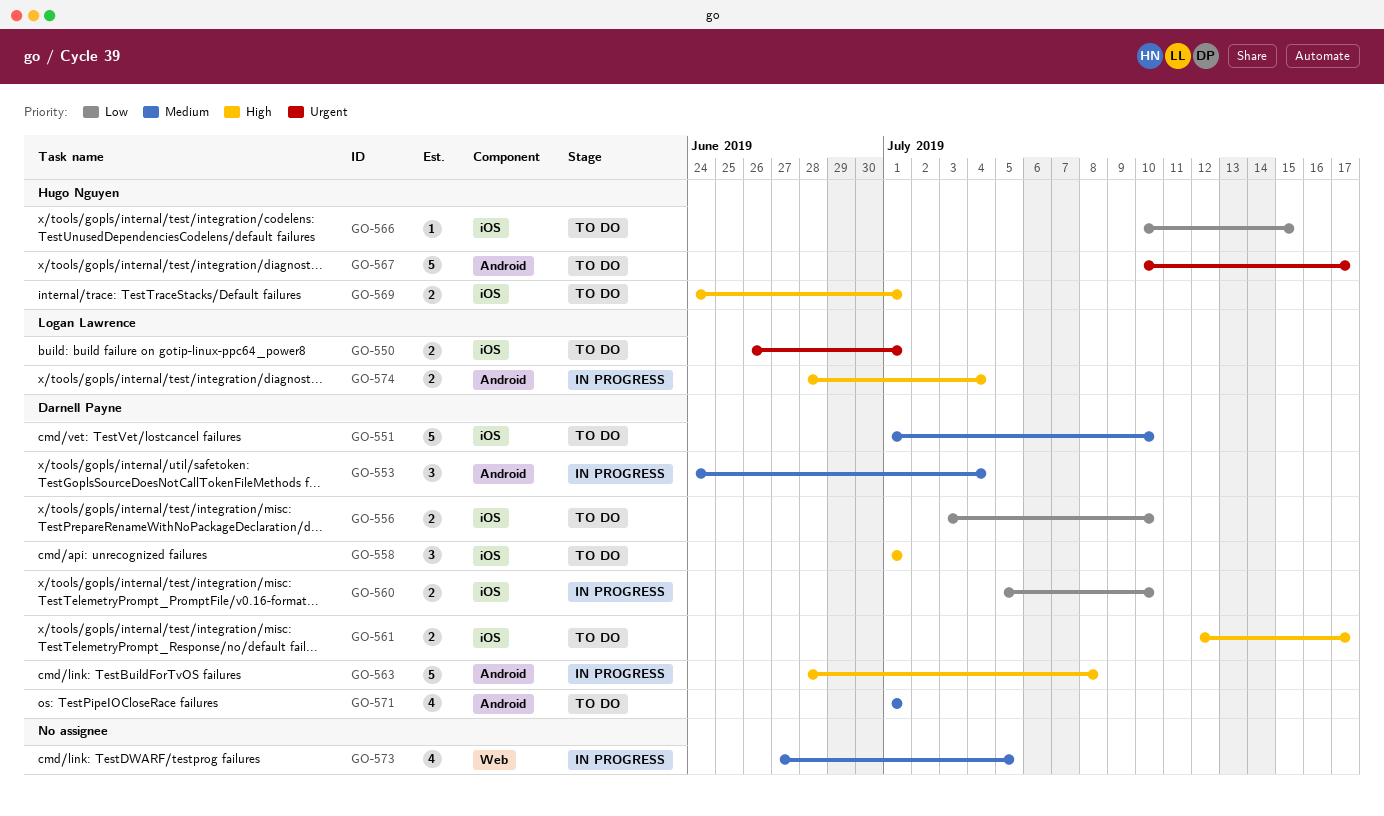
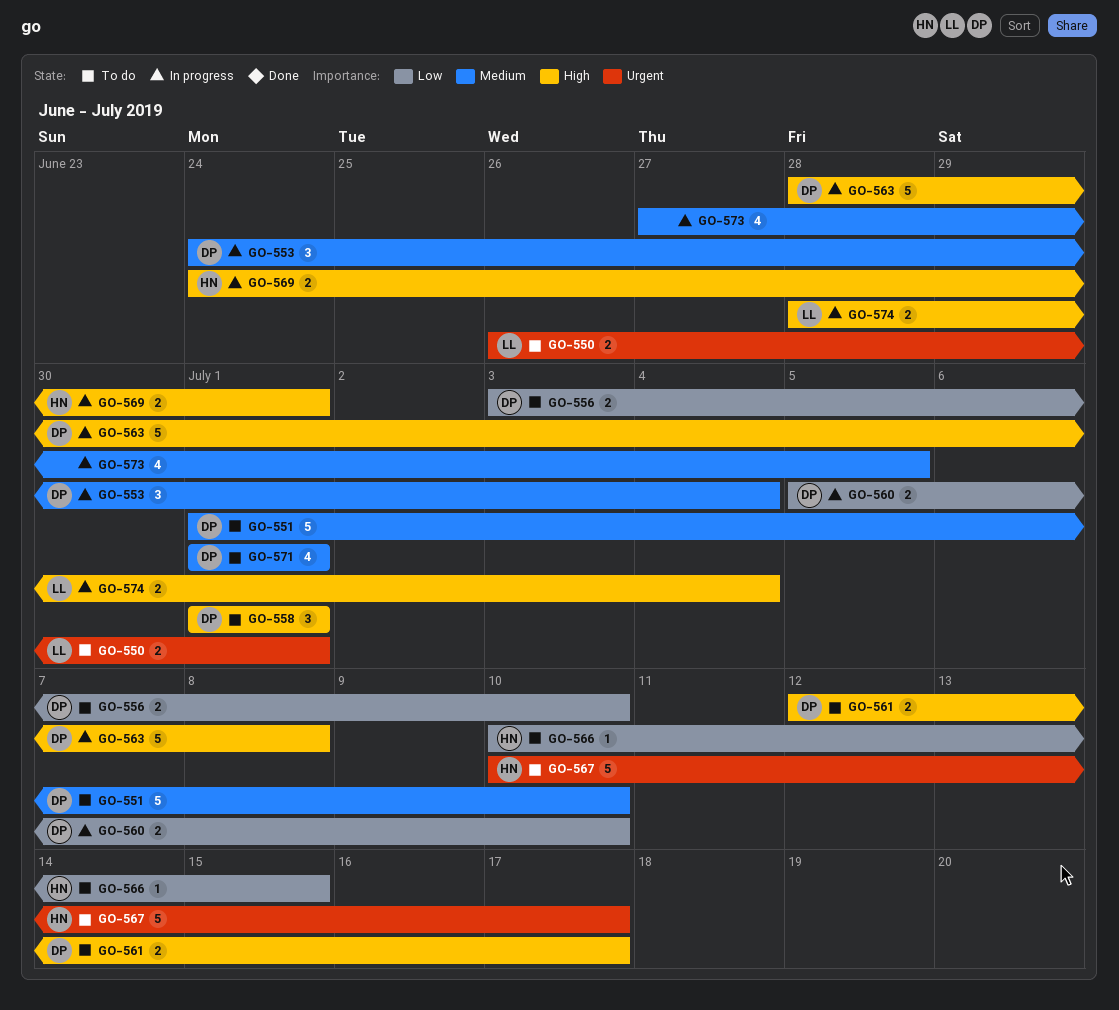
GO-569, status: To do -> In progress

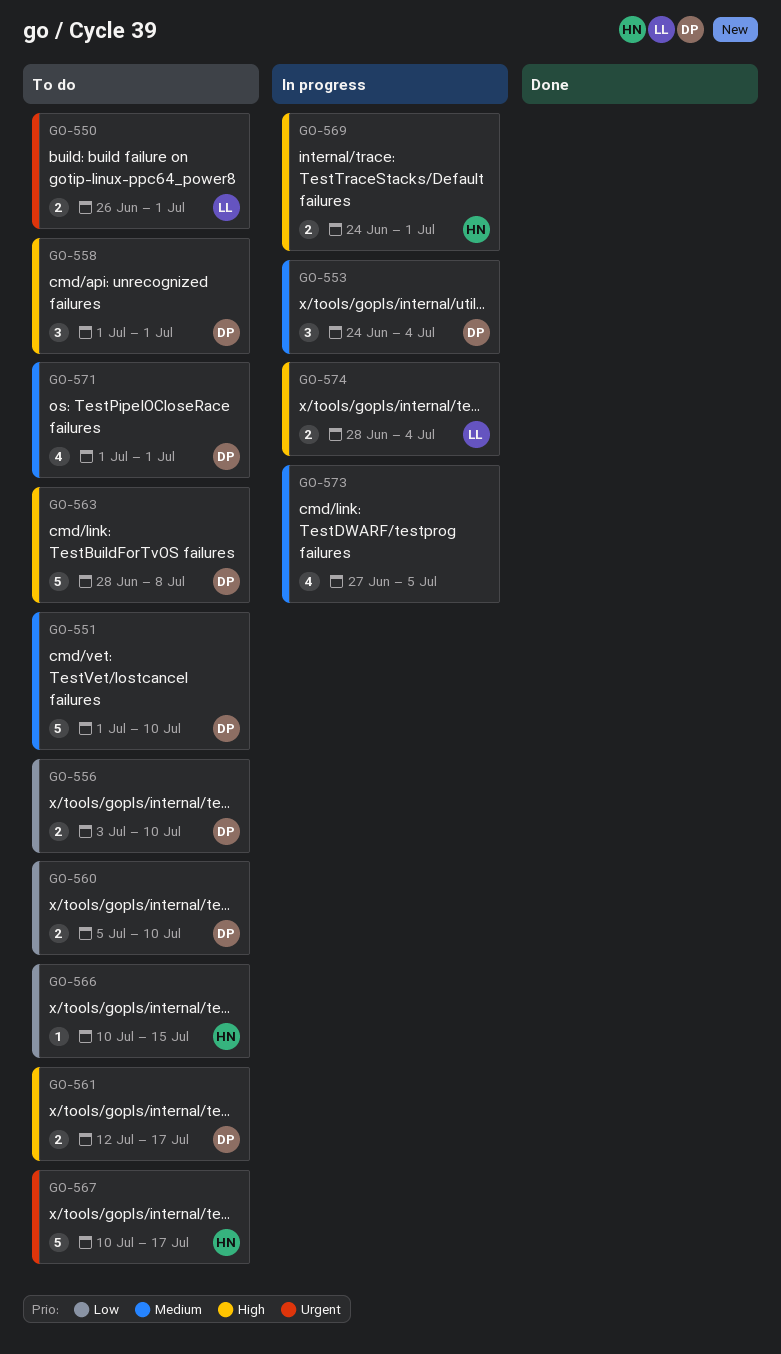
GO-560, status: In progress -> To do
GO-563, status: In progress -> To do

